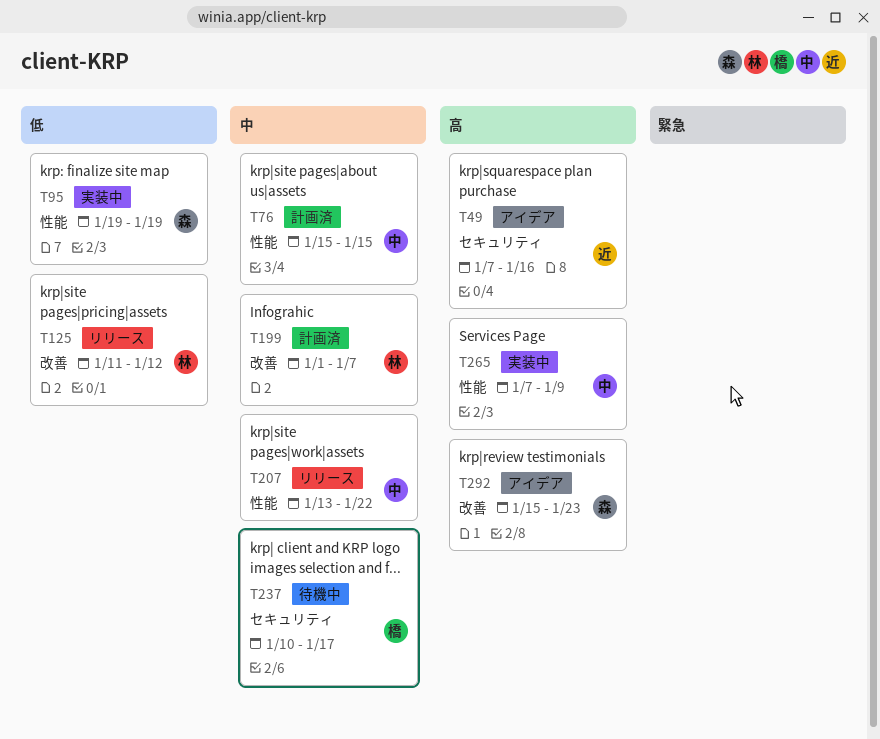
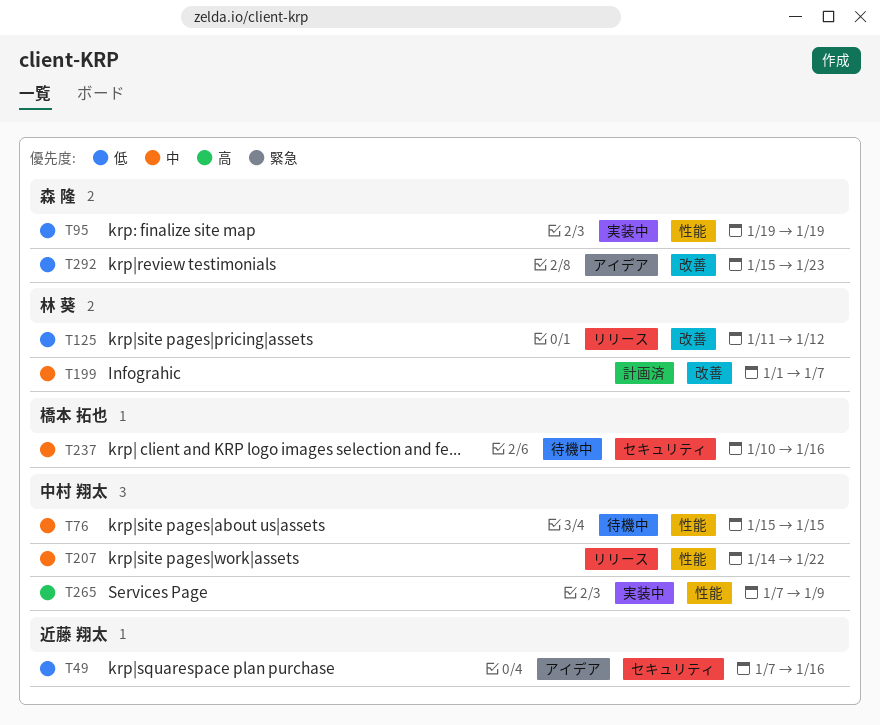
T49, priority: 高 -> 低
T76, status: 計画済 -> 待機中
T207, start: Jan 13 -> Jan 14
T237, due: Jan 17 -> Jan 16
T292, priority: 高 -> 低

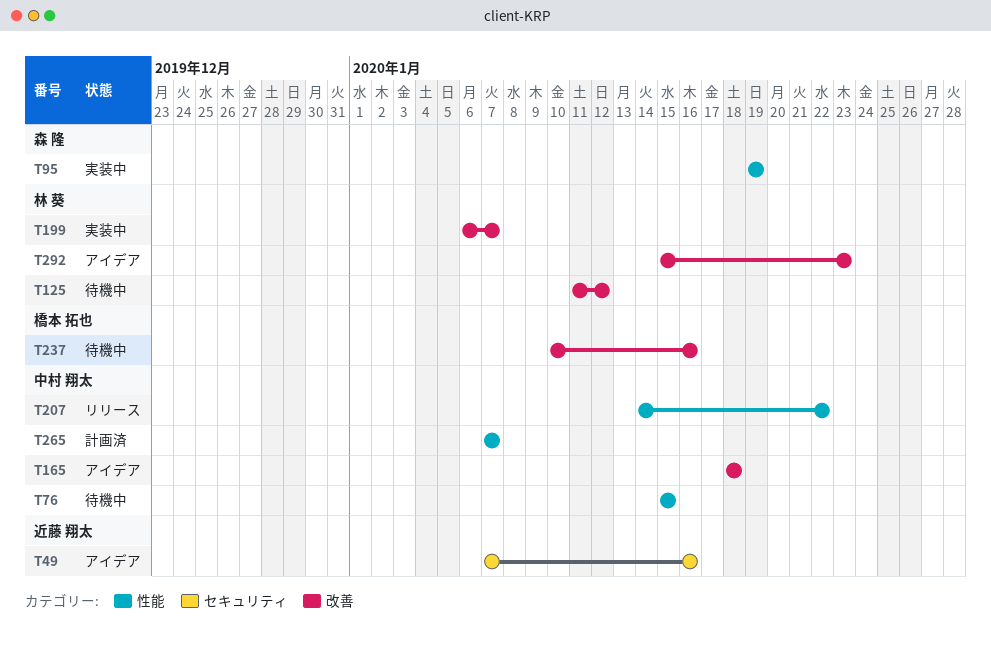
T125, status: リリース -> 待機中
T165: none -> present
T199, status: 計画済 -> 実装中
T199, start: Jan 1 -> Jan 6
T237, label: セキュリティ -> 改善
T265, status: 実装中 -> 計画済
T265, due: Jan 9 -> Jan 7
T292, owner: 森 隆 -> 林 葵

